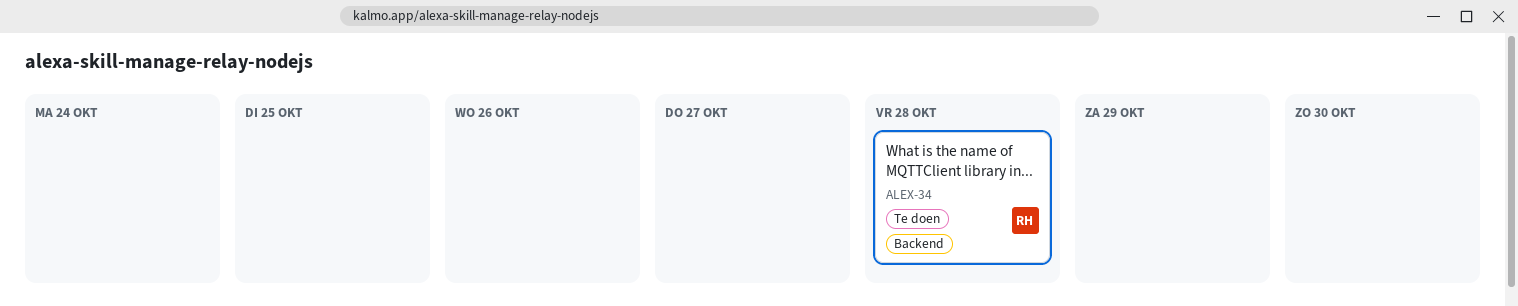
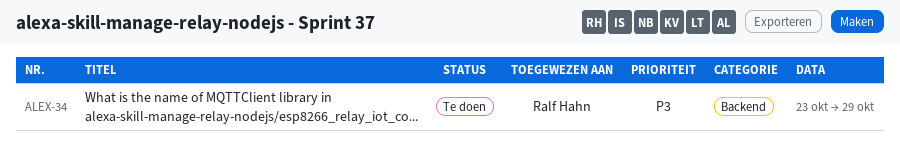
ALEX-34, due: Oct 28 -> Oct 29

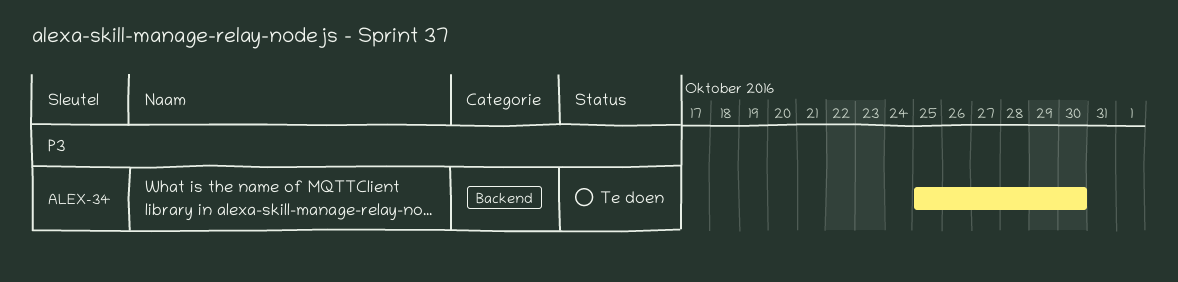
ALEX-34, start: Oct 23 -> Oct 25
ALEX-34, due: Oct 29 -> Oct 30

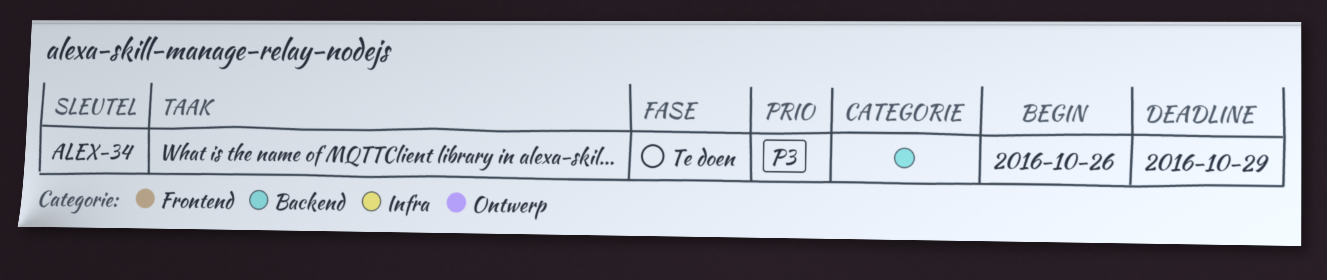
ALEX-34, start: Oct 25 -> Oct 26
ALEX-34, due: Oct 30 -> Oct 29

